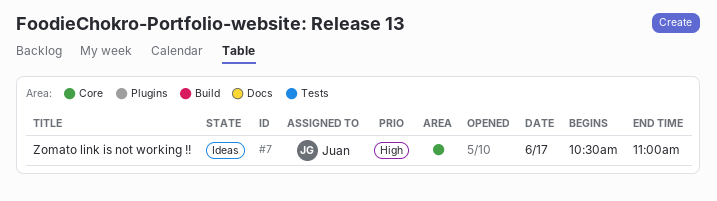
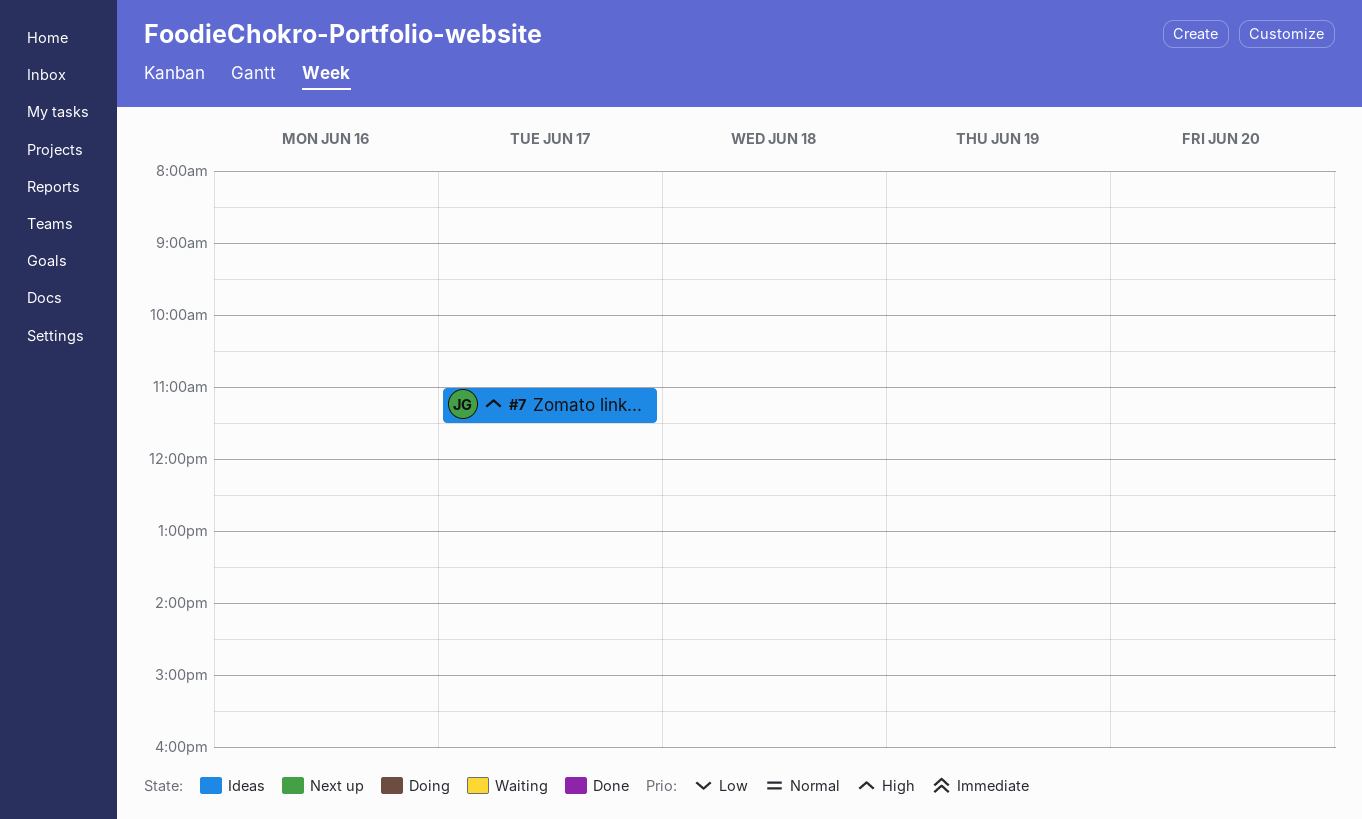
#7, begins: 10:30 -> 11:00
#7, ends: 11:00 -> 11:30

